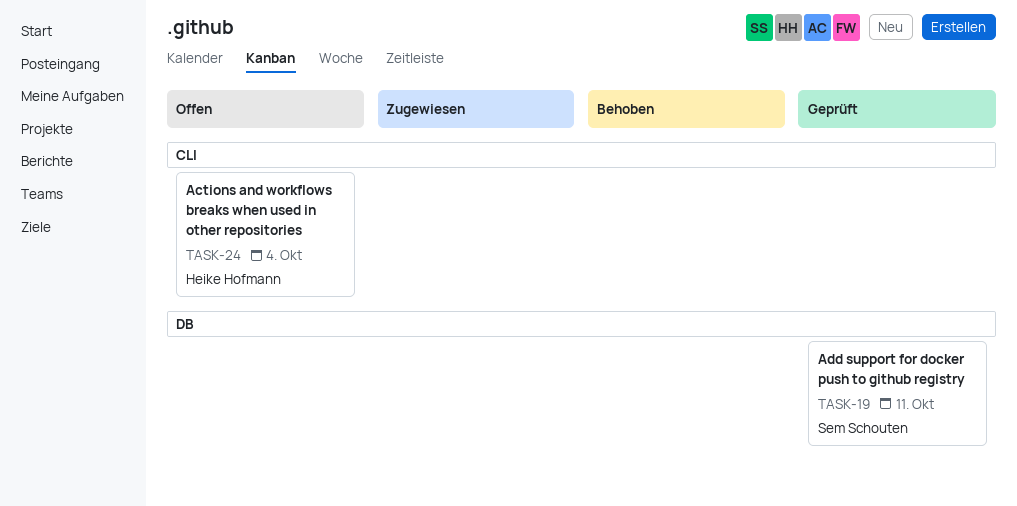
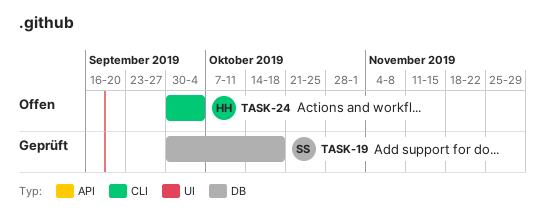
TASK-19, due: Oct 11 -> Oct 18

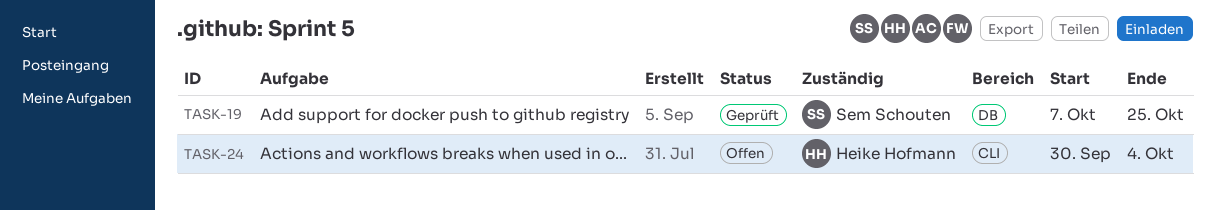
TASK-19, start: Sep 30 -> Oct 7
TASK-19, due: Oct 18 -> Oct 25

